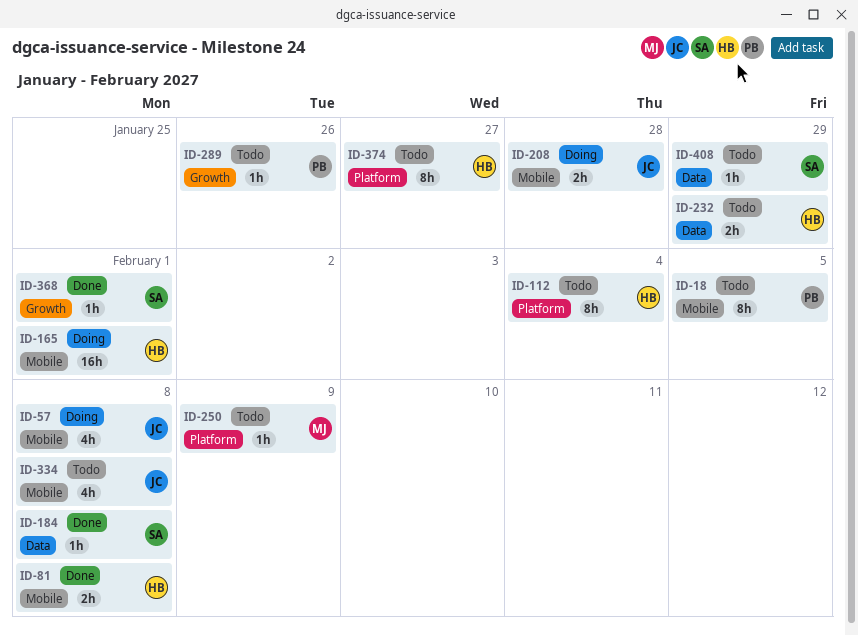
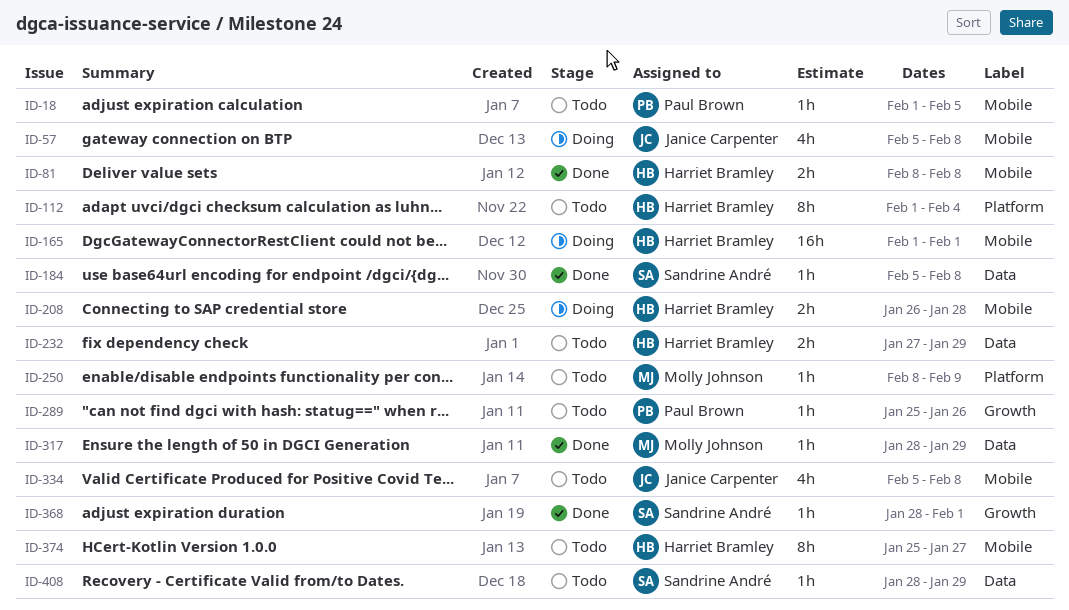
ID-18, estimate: 8h -> 1h
ID-208, owner: Janice Carpenter -> Harriet Bramley
ID-317: none -> present
ID-374, label: Platform -> Mobile

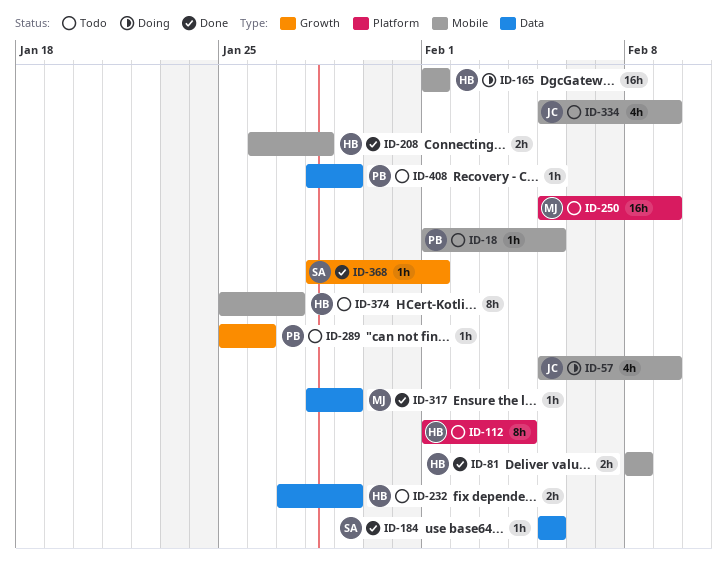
ID-57, due: Feb 8 -> Feb 9
ID-184, due: Feb 8 -> Feb 5
ID-208, status: Doing -> Done
ID-250, estimate: 1h -> 16h
ID-250, start: Feb 8 -> Feb 5
ID-334, due: Feb 8 -> Feb 9
ID-408, owner: Sandrine André -> Paul Brown

